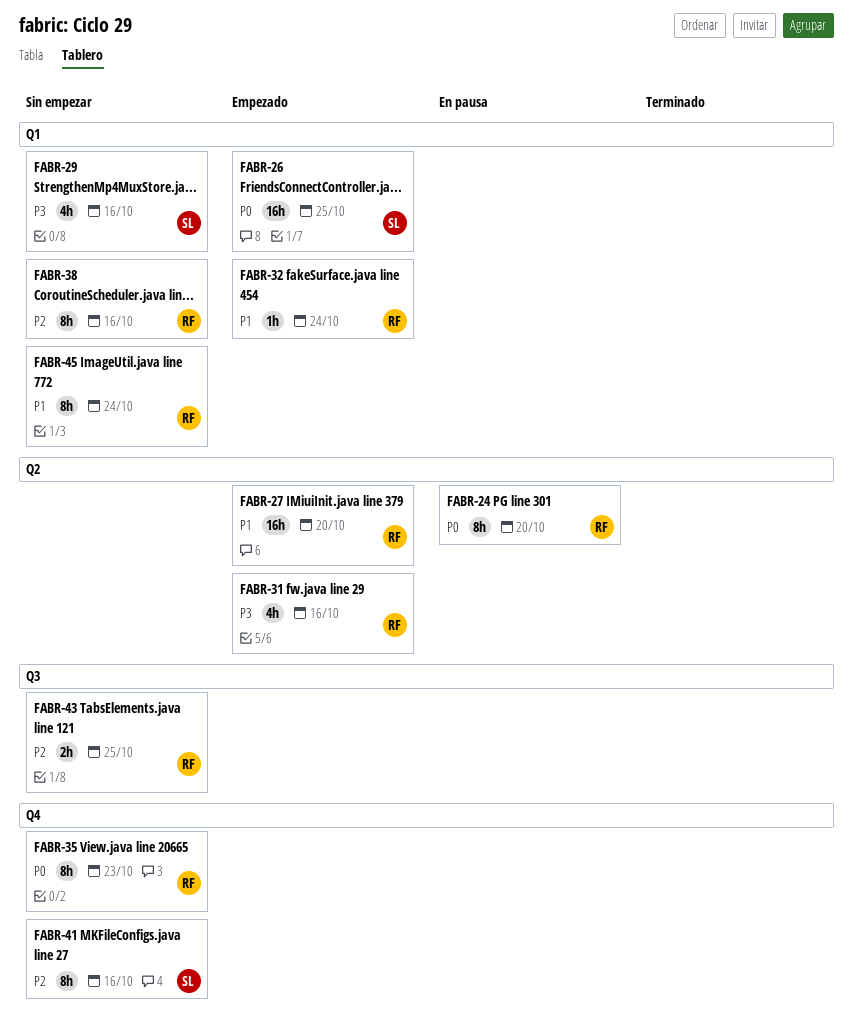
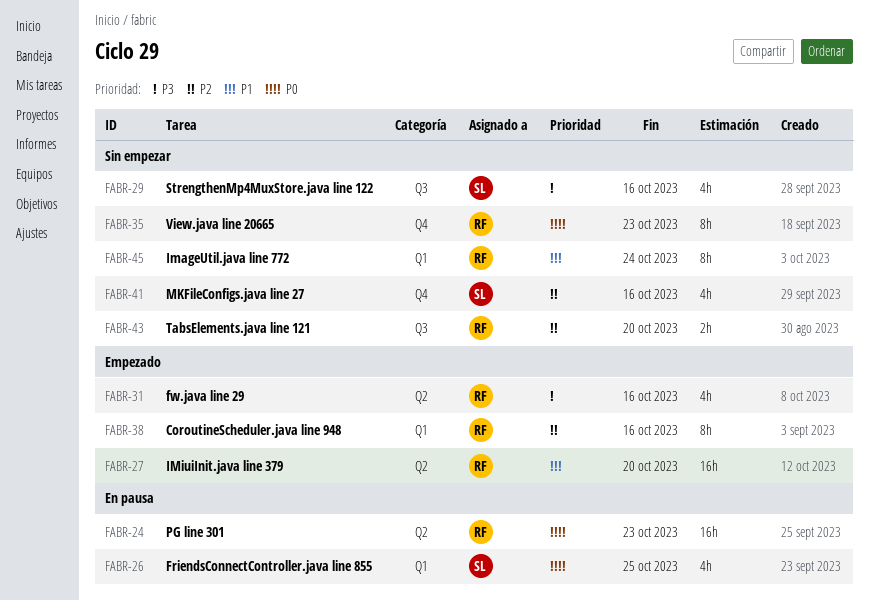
FABR-24, estimate: 8h -> 16h
FABR-24, due: Oct 20 -> Oct 23
FABR-26, status: Empezado -> En pausa
FABR-26, estimate: 16h -> 4h
FABR-29, label: Q1 -> Q3
FABR-32: present -> none
FABR-38, status: Sin empezar -> Empezado
FABR-41, estimate: 8h -> 4h
FABR-43, due: Oct 25 -> Oct 20

